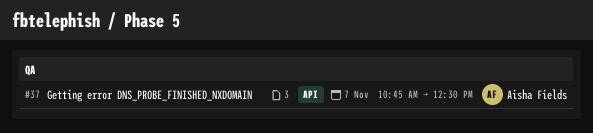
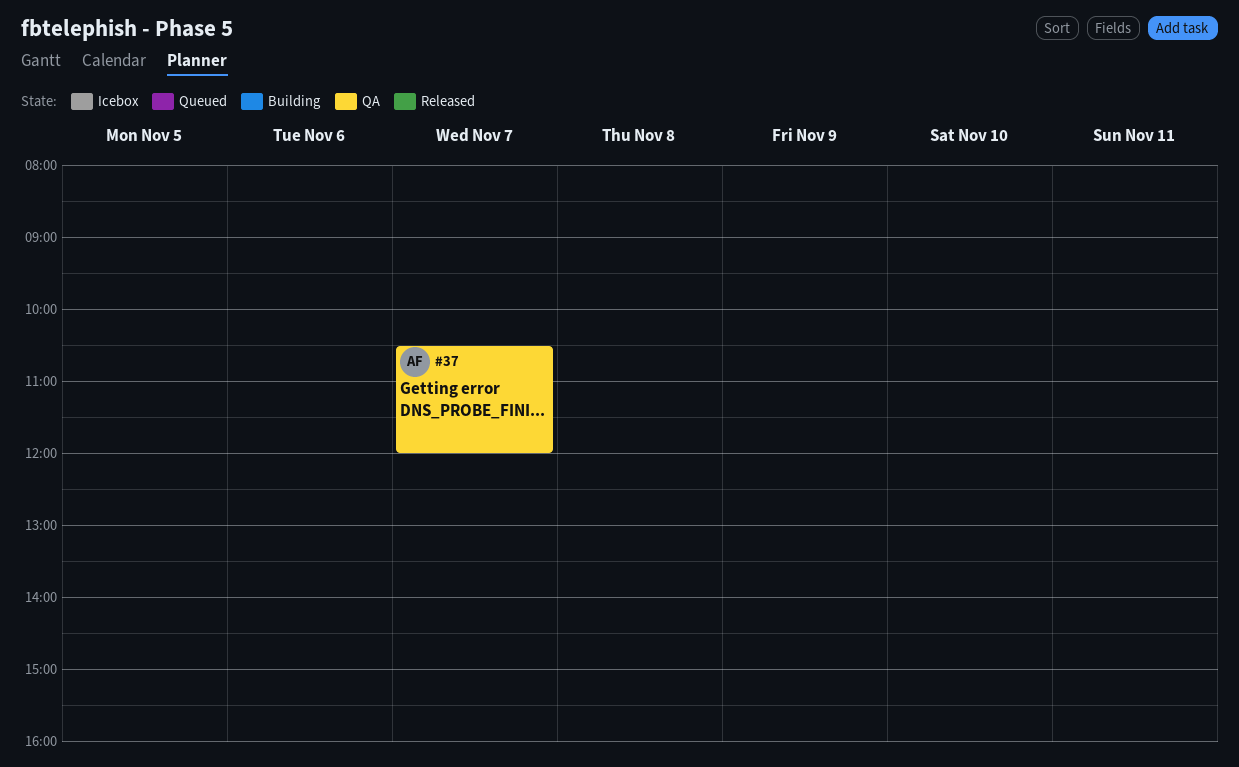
#37, begins: 10:45 -> 10:30
#37, ends: 12:30 -> 12:00

